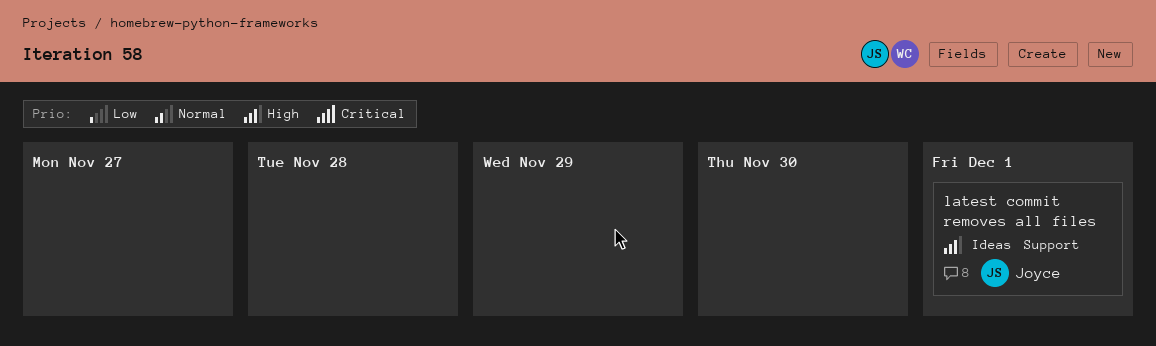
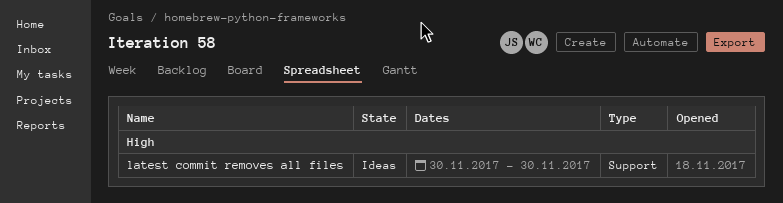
latest commit removes all files, due: Dec 1 -> Nov 30

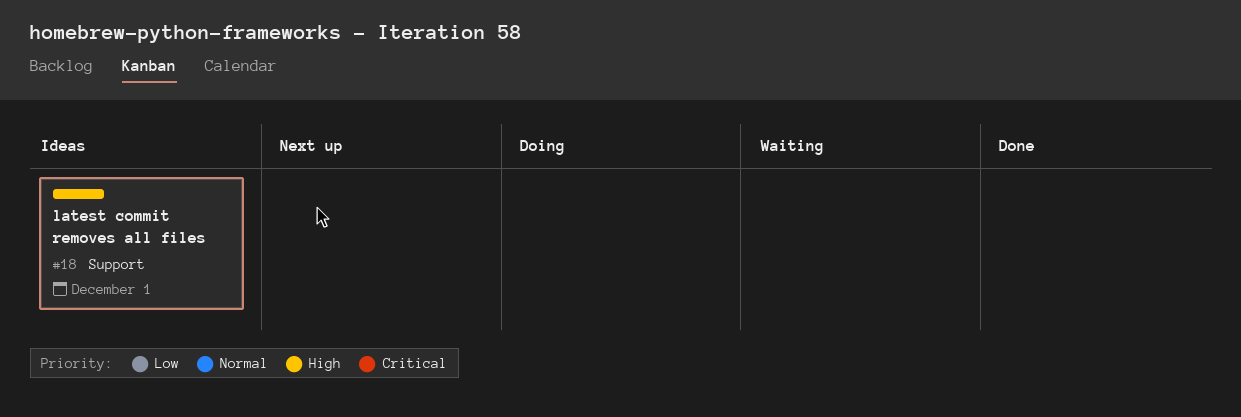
latest commit removes all files, due: Nov 30 -> Dec 1

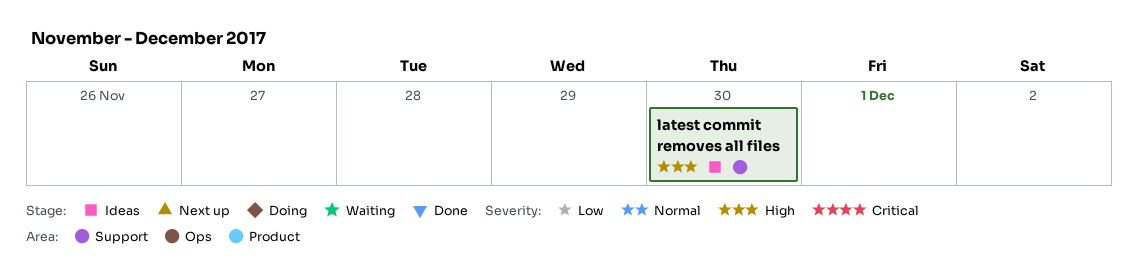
latest commit removes all files, due: Dec 1 -> Nov 30

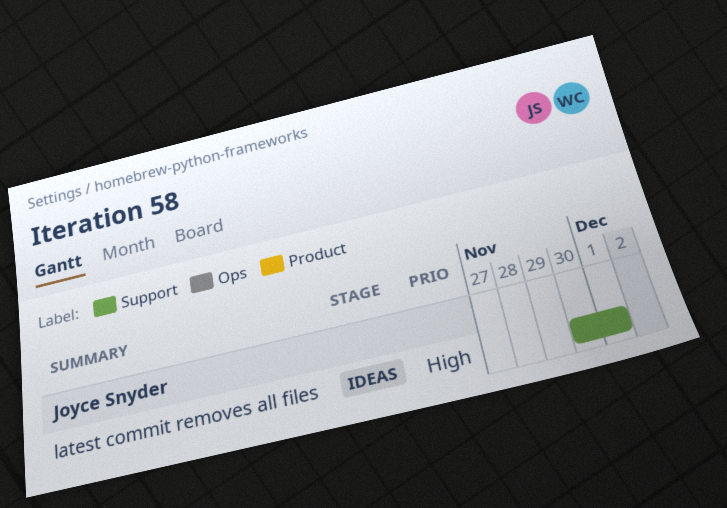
latest commit removes all files, due: Nov 30 -> Dec 1

